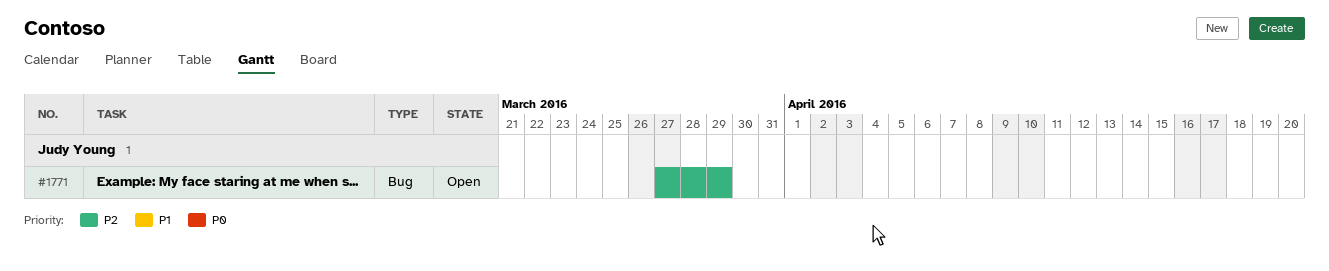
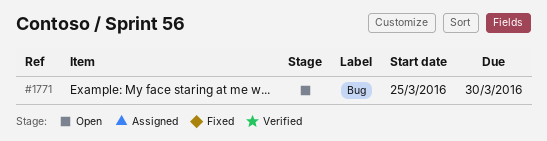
#1771, start: Mar 27 -> Mar 25
#1771, due: Mar 29 -> Mar 30

